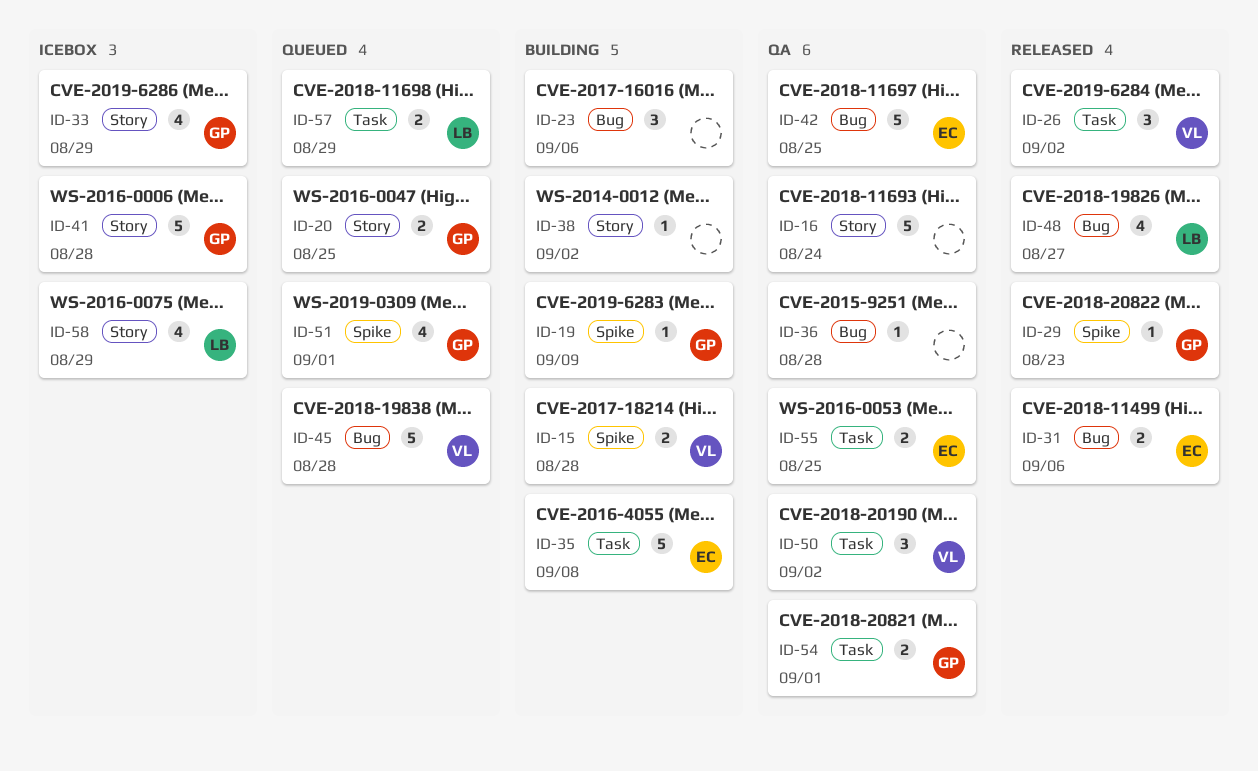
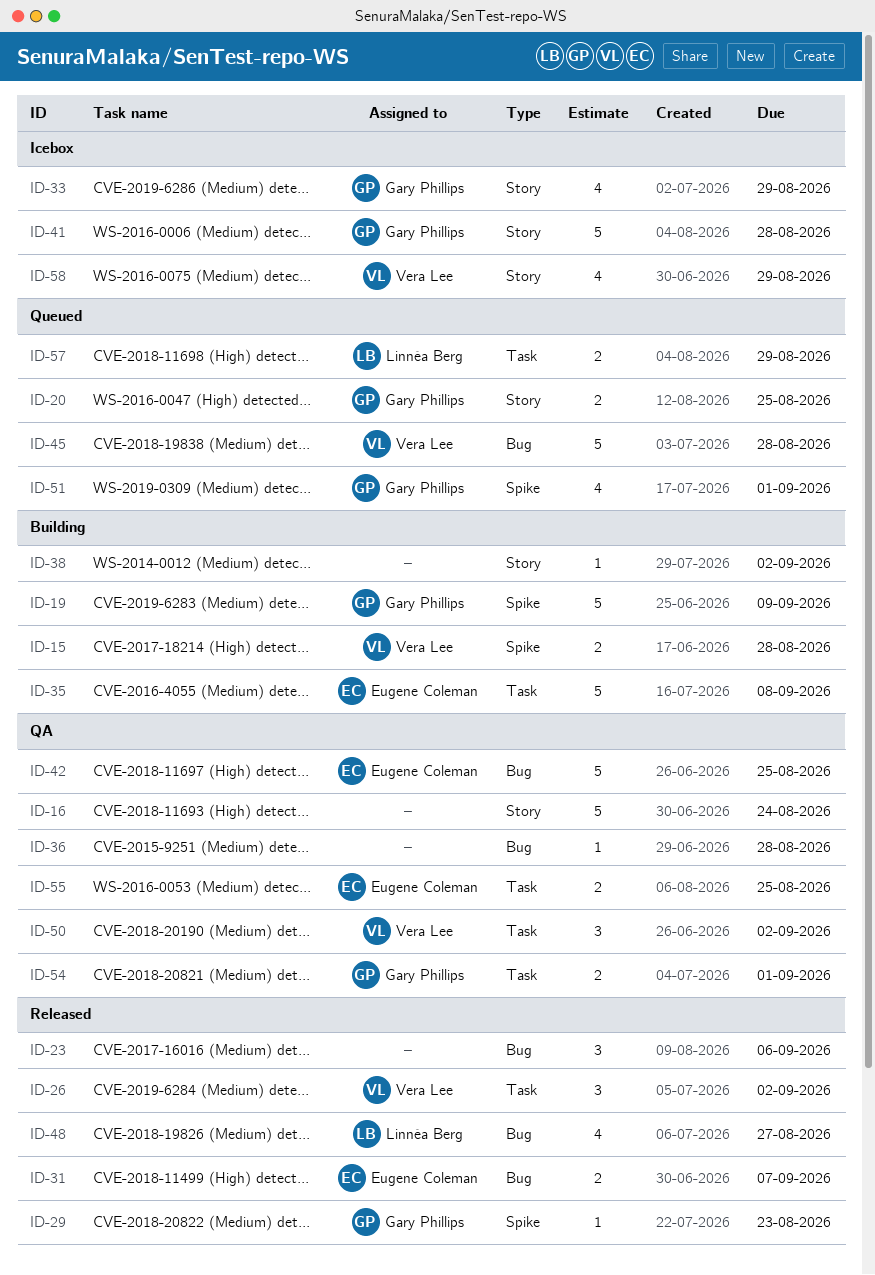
ID-19, estimate: 1 -> 5
ID-23, status: Building -> Released
ID-31, due: Sep 6 -> Sep 7
ID-58, owner: Linnéa Berg -> Vera Lee

